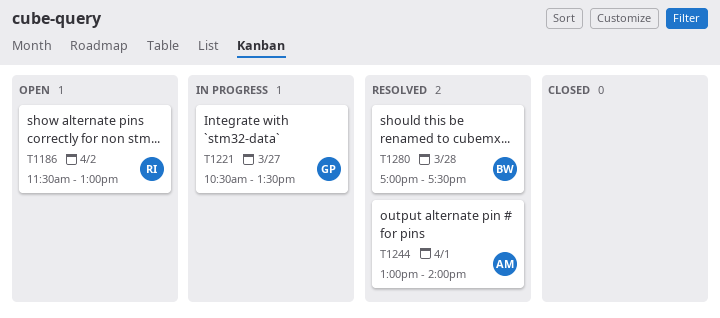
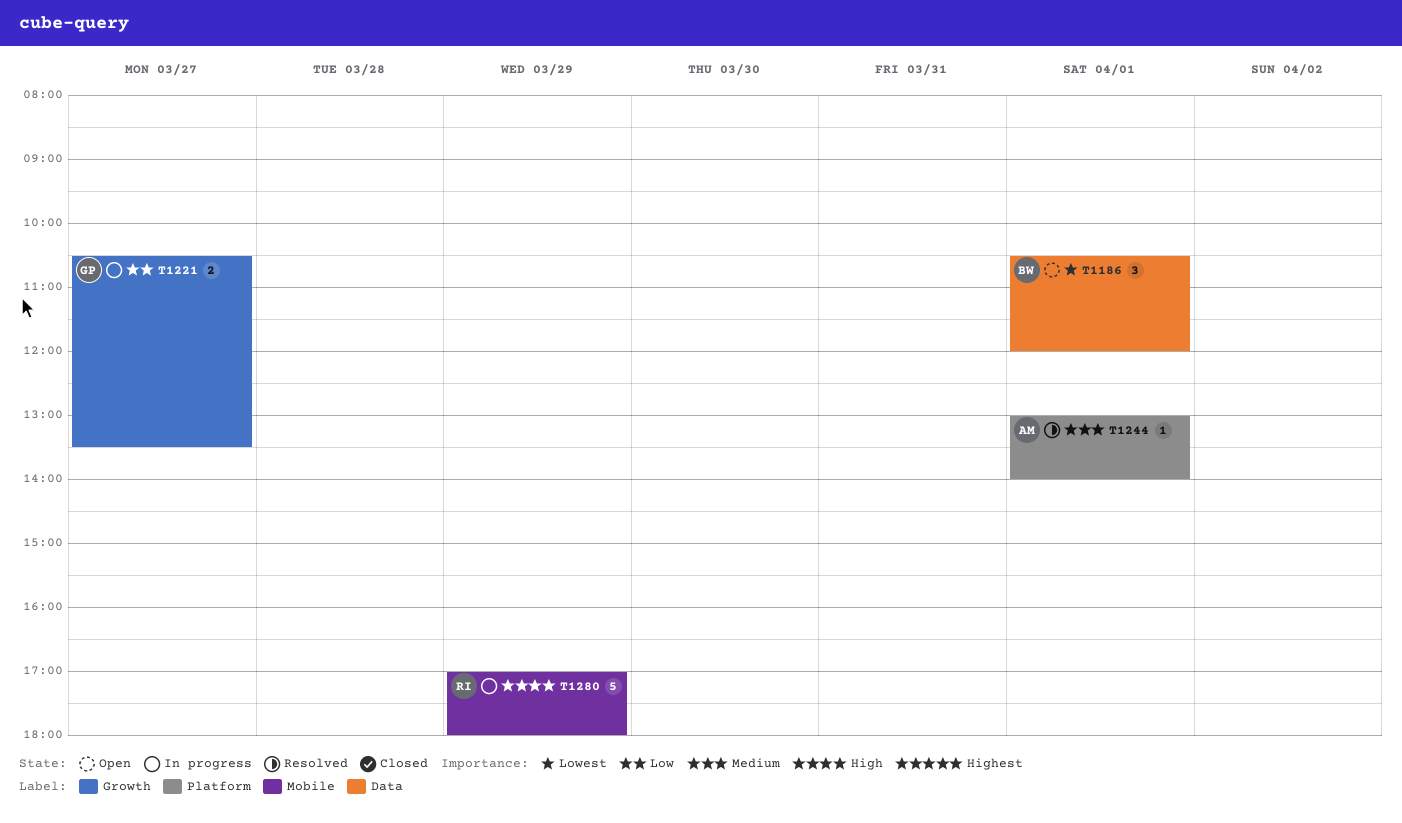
T1186, owner: RI -> BW
T1186, day: Apr 2 -> Apr 1
T1186, begins: 11:30 -> 10:30
T1186, ends: 13:00 -> 12:00
T1280, status: Resolved -> In progress
T1280, owner: BW -> RI
T1280, day: Mar 28 -> Mar 29
T1280, ends: 17:30 -> 18:00

